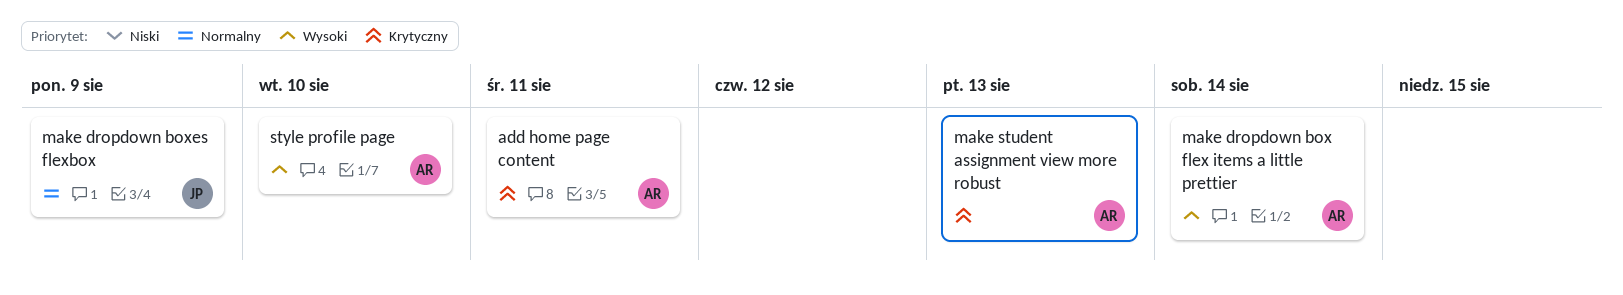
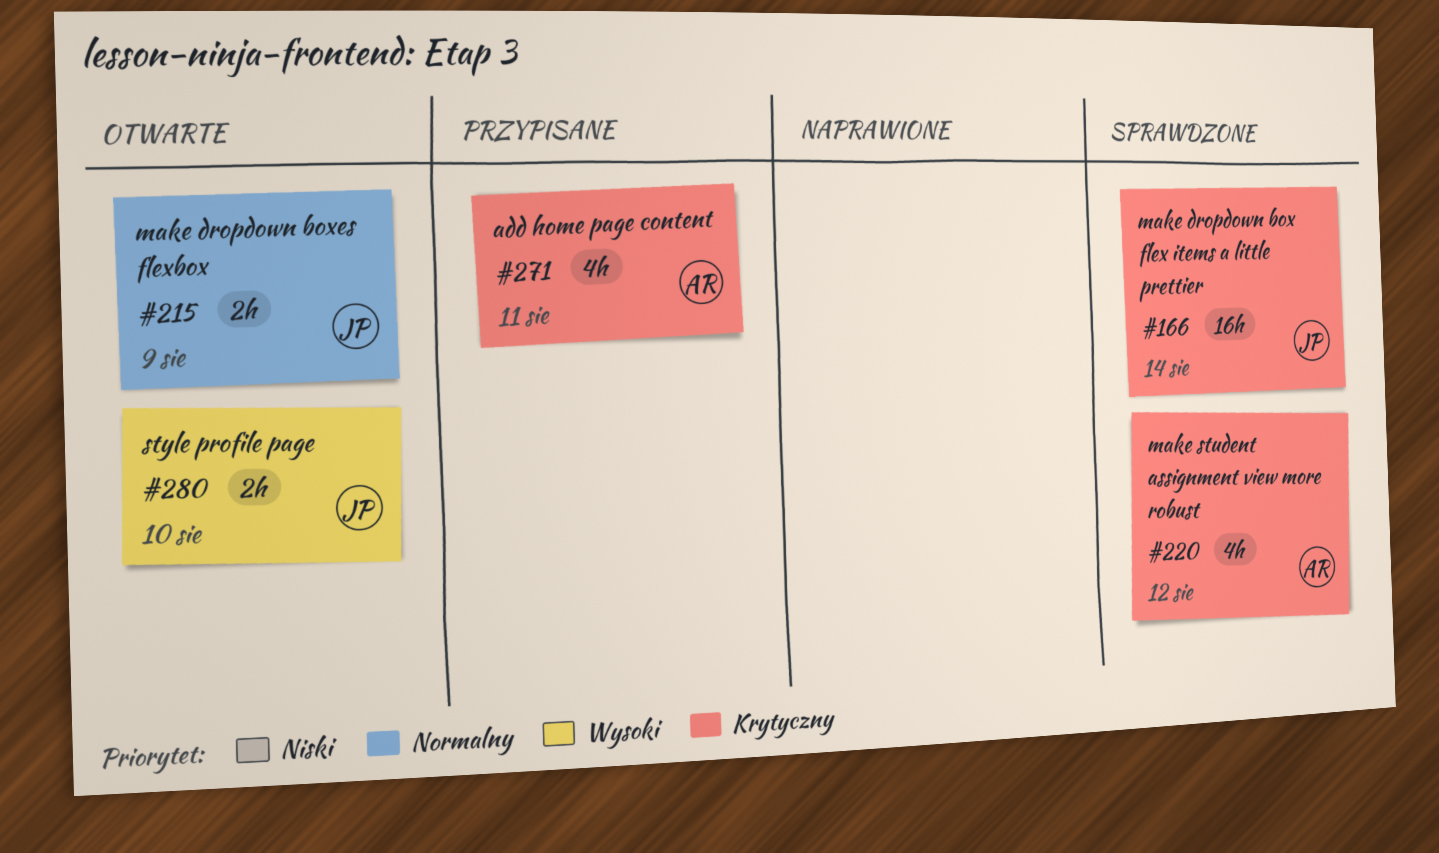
make dropdown box flex items a little prettier, owner: AR -> JP
make dropdown box flex items a little prettier, priority: Wysoki -> Krytyczny
make student assignment view more robust, due: Aug 13 -> Aug 12
style profile page, owner: AR -> JP

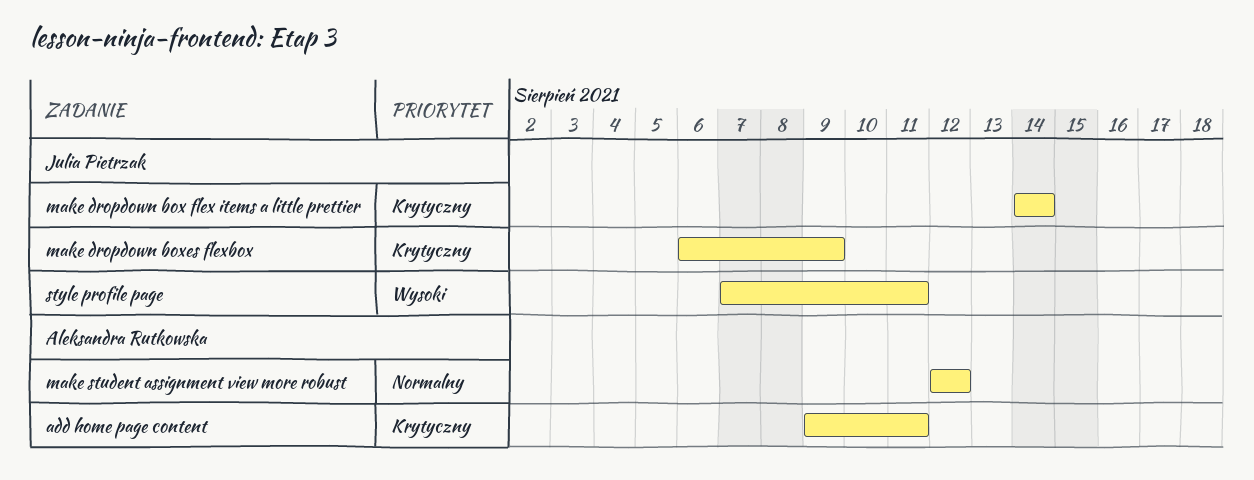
make dropdown boxes flexbox, priority: Normalny -> Krytyczny
make student assignment view more robust, priority: Krytyczny -> Normalny
style profile page, due: Aug 10 -> Aug 11

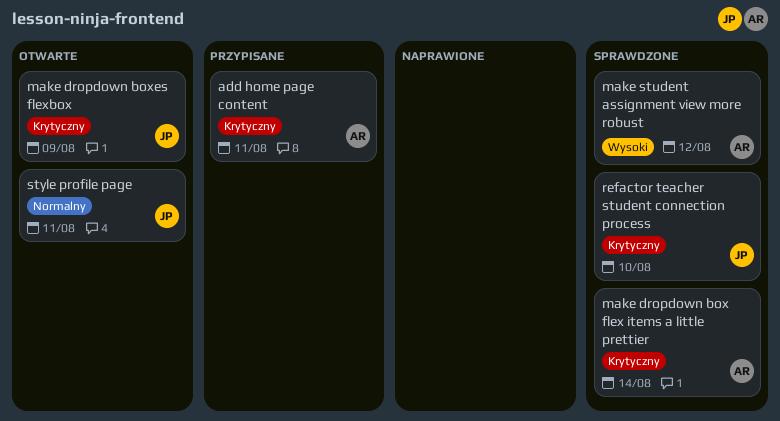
make dropdown box flex items a little prettier, owner: Julia Pietrzak -> Aleksandra Rutkowska
make student assignment view more robust, priority: Normalny -> Wysoki
refactor teacher student connection process: none -> present
style profile page, priority: Wysoki -> Normalny

